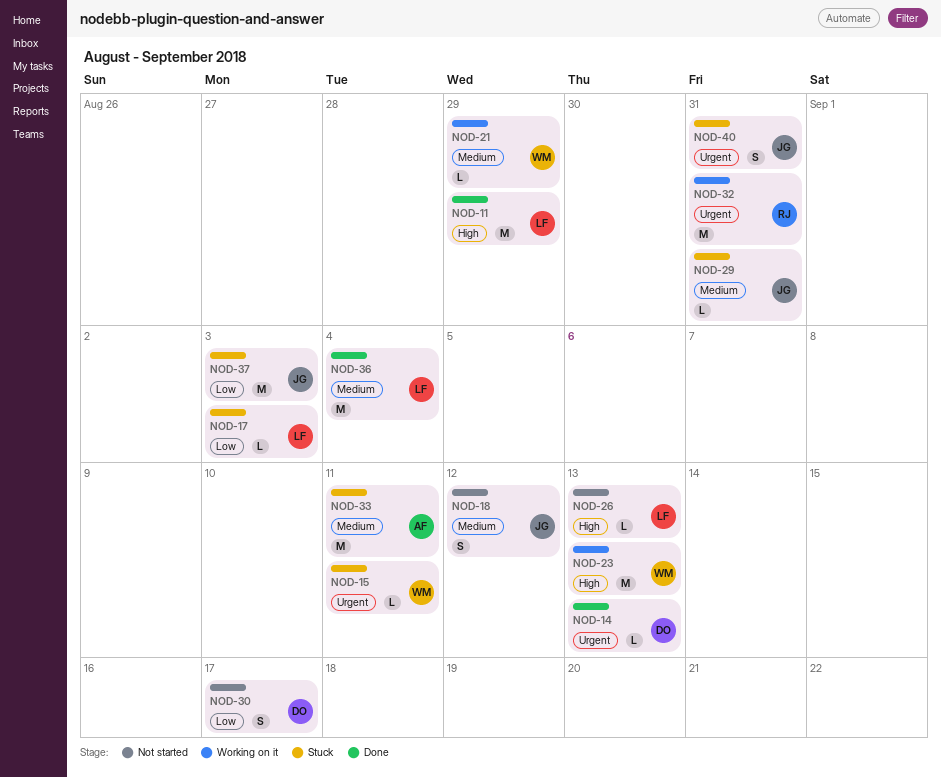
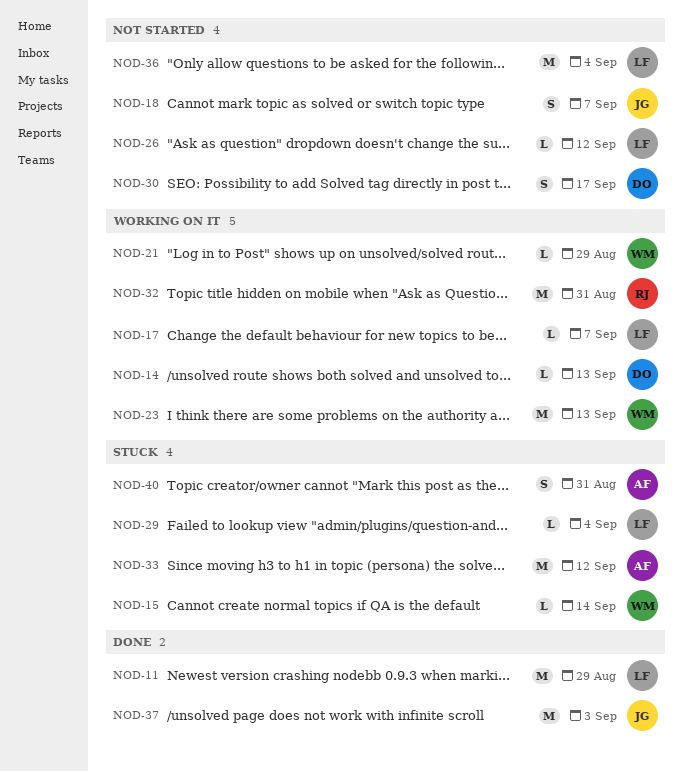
NOD-14, status: Done -> Working on it
NOD-15, due: Sep 11 -> Sep 14
NOD-17, status: Stuck -> Working on it
NOD-17, due: Sep 3 -> Sep 7
NOD-18, due: Sep 12 -> Sep 7
NOD-26, due: Sep 13 -> Sep 12
NOD-29, owner: JG -> LF
NOD-29, due: Aug 31 -> Sep 4
NOD-33, due: Sep 11 -> Sep 12
NOD-36, status: Done -> Not started
NOD-37, status: Stuck -> Done
NOD-40, owner: JG -> AF

